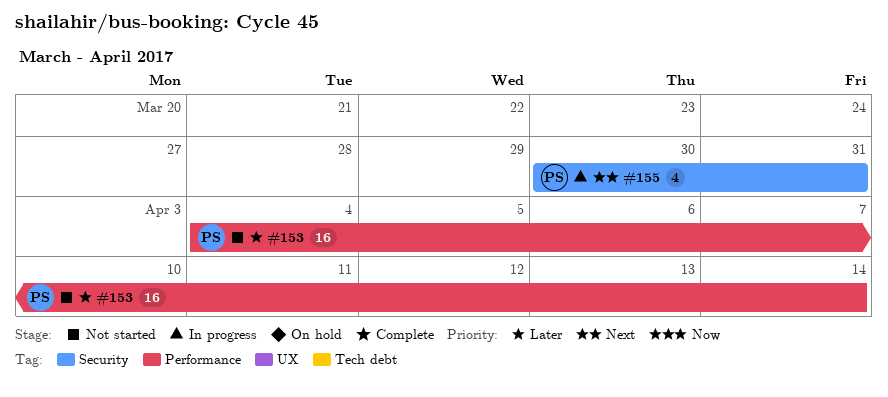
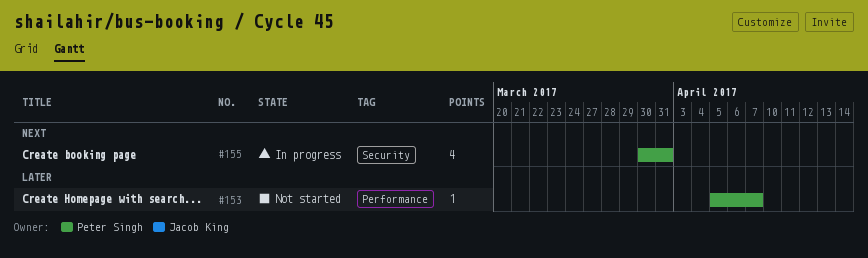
#153, estimate: 16 -> 1
#153, start: Apr 4 -> Apr 5
#153, due: Apr 14 -> Apr 7

